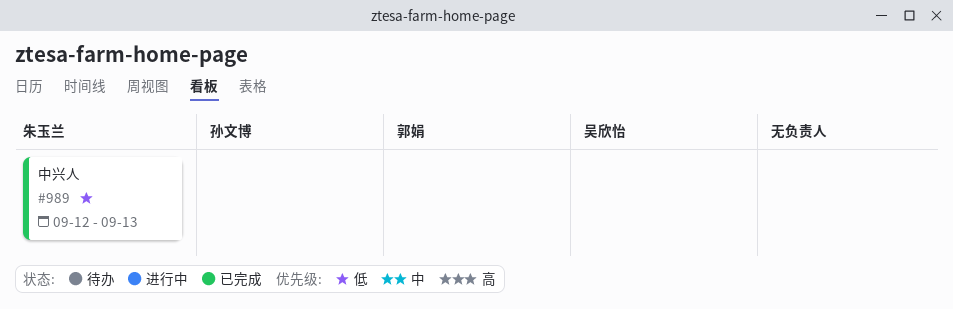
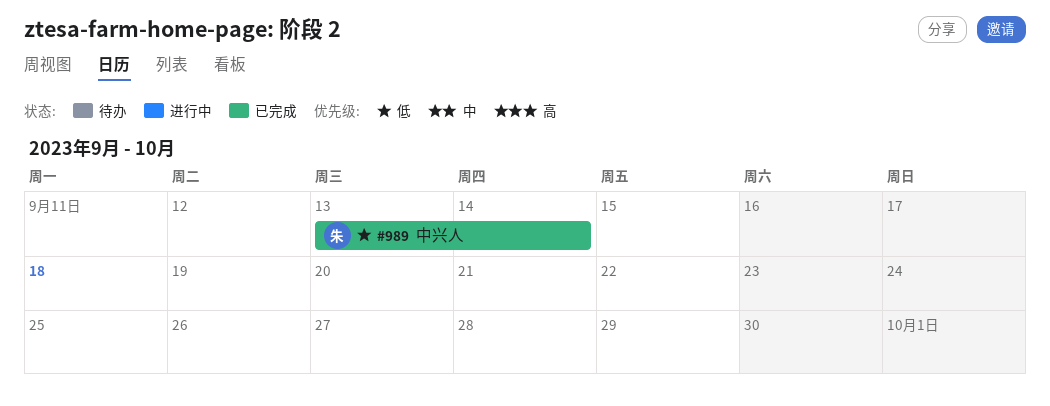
#989, start: Sep 12 -> Sep 13
#989, due: Sep 13 -> Sep 14

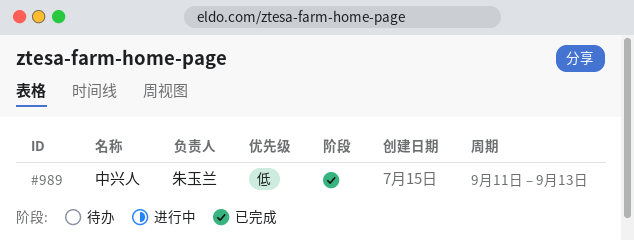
#989, start: Sep 13 -> Sep 11
#989, due: Sep 14 -> Sep 13

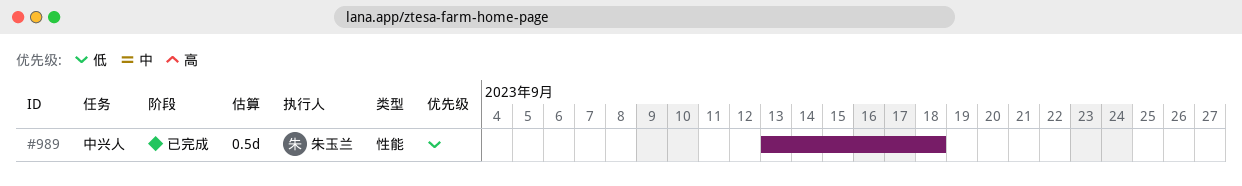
#989, start: Sep 11 -> Sep 13
#989, due: Sep 13 -> Sep 18

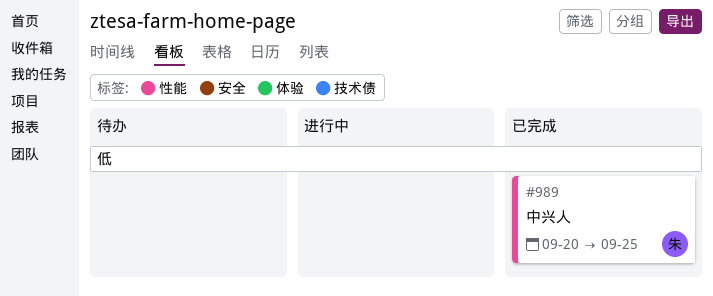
#989, start: Sep 13 -> Sep 20
#989, due: Sep 18 -> Sep 25

